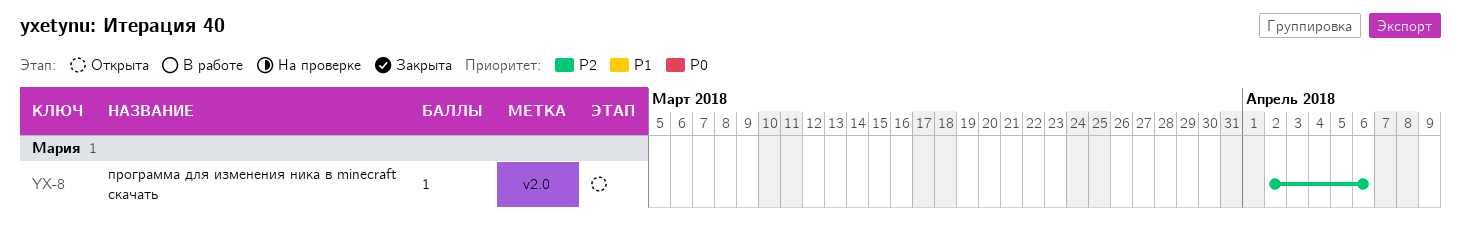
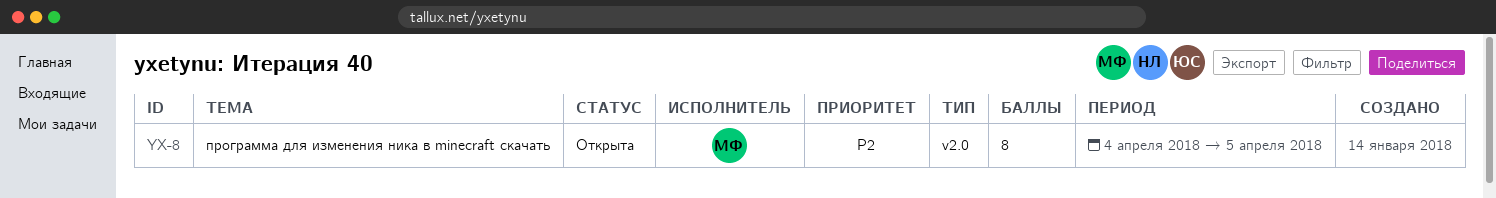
YX-8, estimate: 1 -> 8
YX-8, start: Apr 2 -> Apr 4
YX-8, due: Apr 6 -> Apr 5

